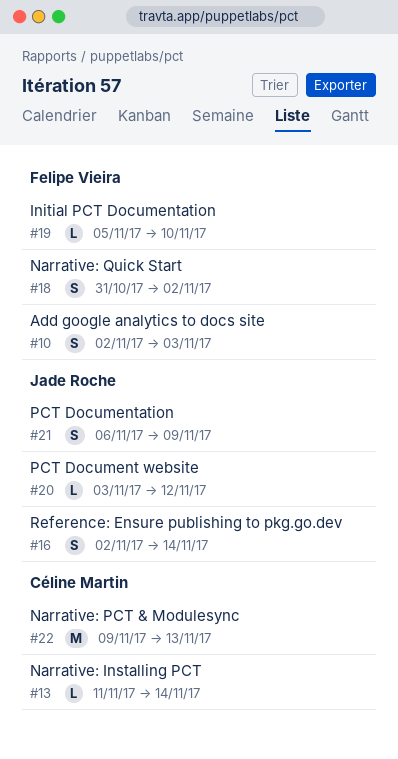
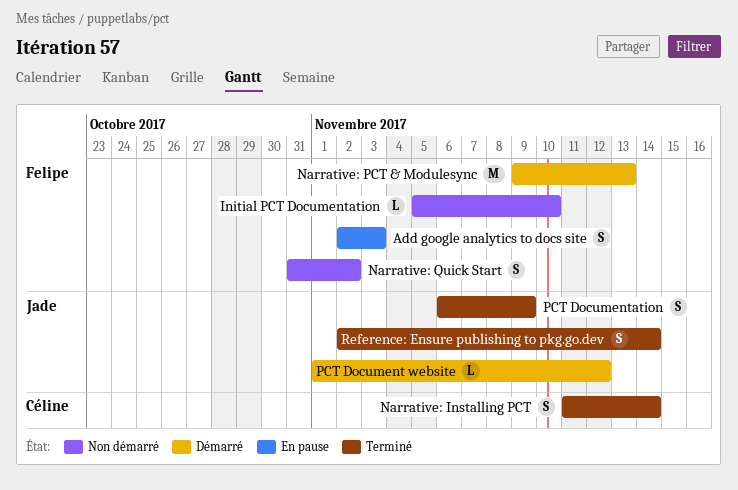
Narrative: Installing PCT, estimate: L -> S
Narrative: PCT & Modulesync, owner: Céline Martin -> Felipe Vieira
PCT Document website, start: Nov 3 -> Nov 1

